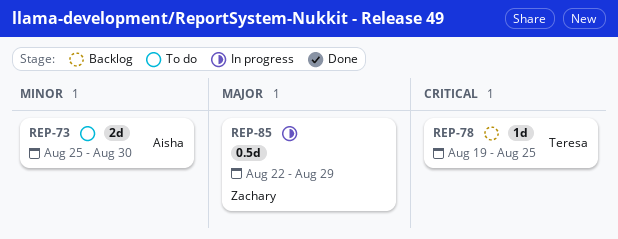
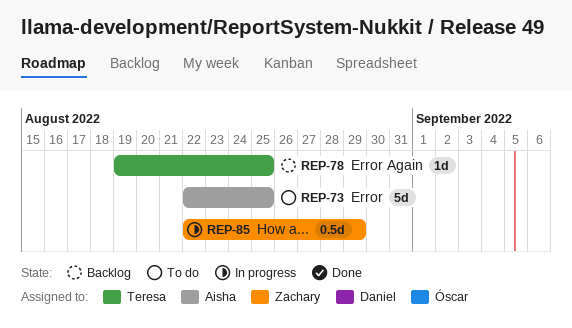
REP-73, estimate: 2d -> 5d
REP-73, start: Aug 25 -> Aug 22
REP-73, due: Aug 30 -> Aug 25

